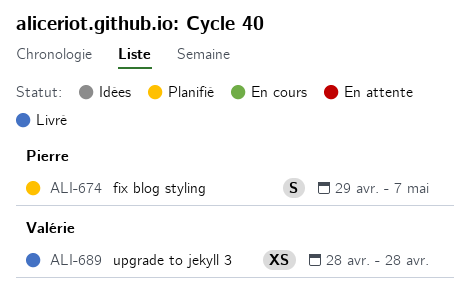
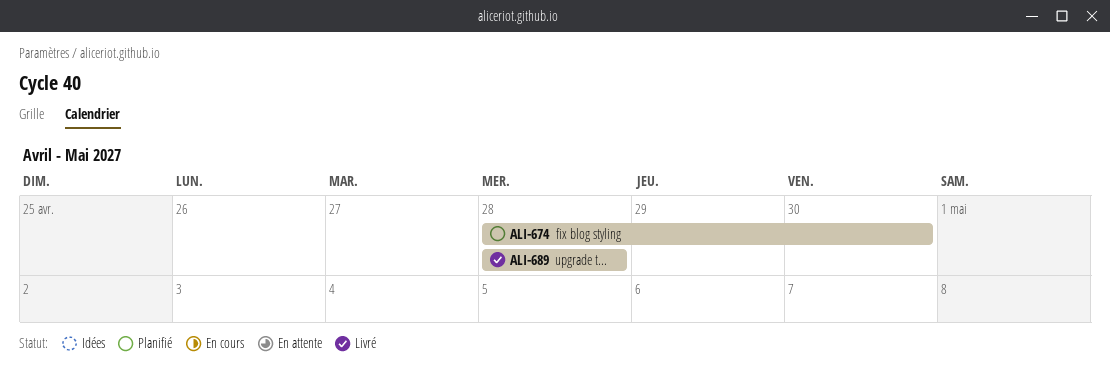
ALI-674, start: Apr 29 -> Apr 28
ALI-674, due: May 7 -> Apr 30

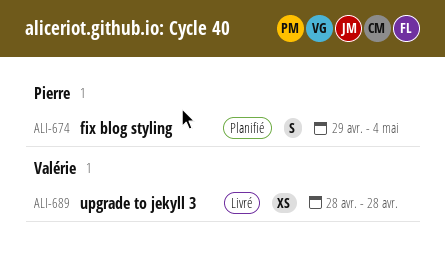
ALI-674, start: Apr 28 -> Apr 29
ALI-674, due: Apr 30 -> May 4

